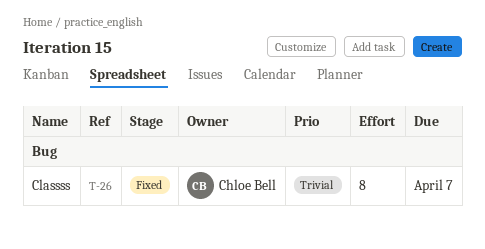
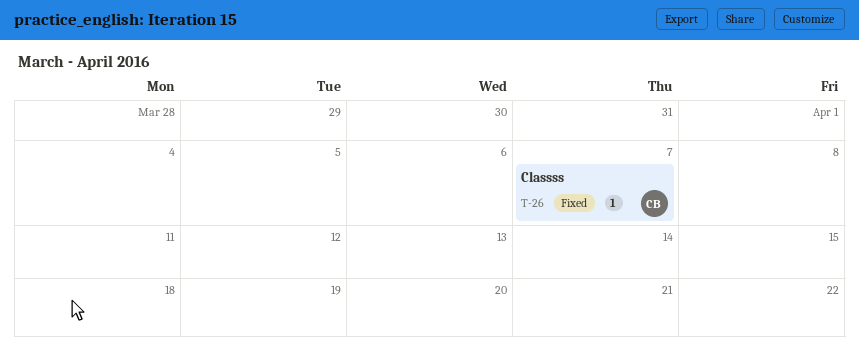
T-26, estimate: 8 -> 1

